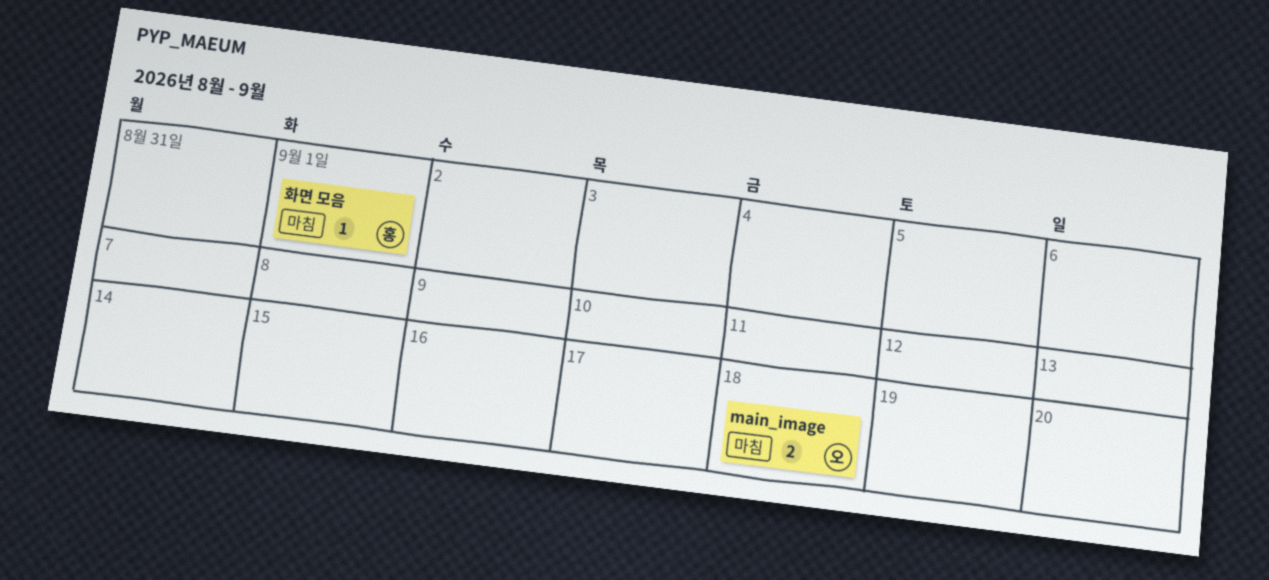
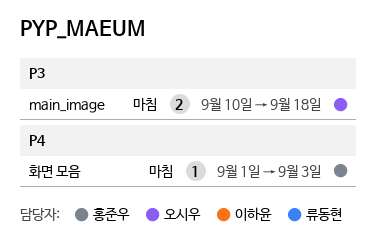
화면 모음, due: Sep 1 -> Sep 3

